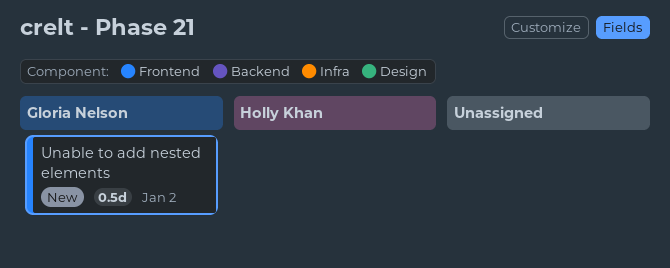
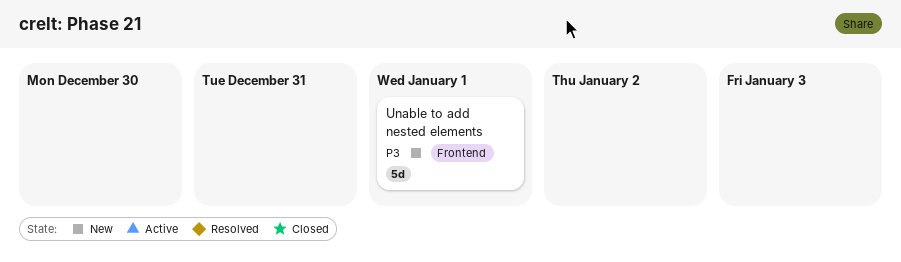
Unable to add nested elements, estimate: 0.5d -> 5d
Unable to add nested elements, due: Jan 2 -> Jan 1

